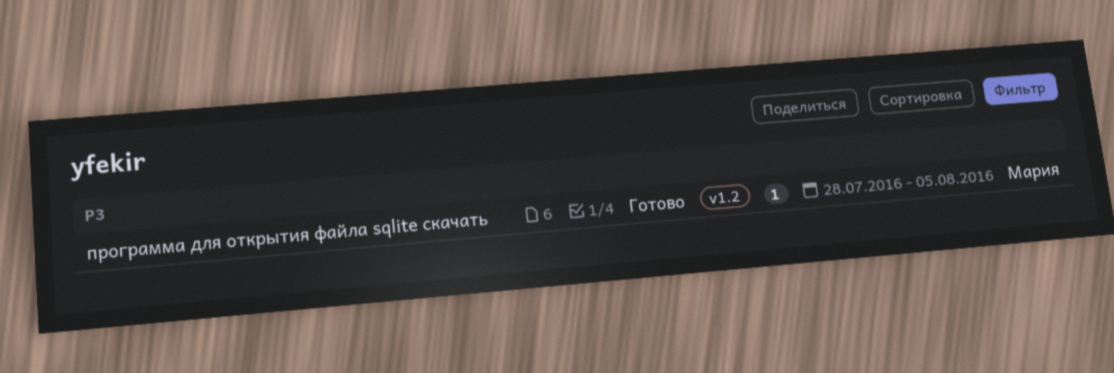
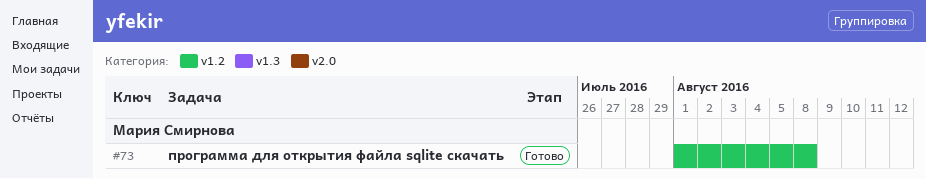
программа для открытия файла sqlite скачать, start: Jul 28 -> Aug 1
программа для открытия файла sqlite скачать, due: Aug 5 -> Aug 8

